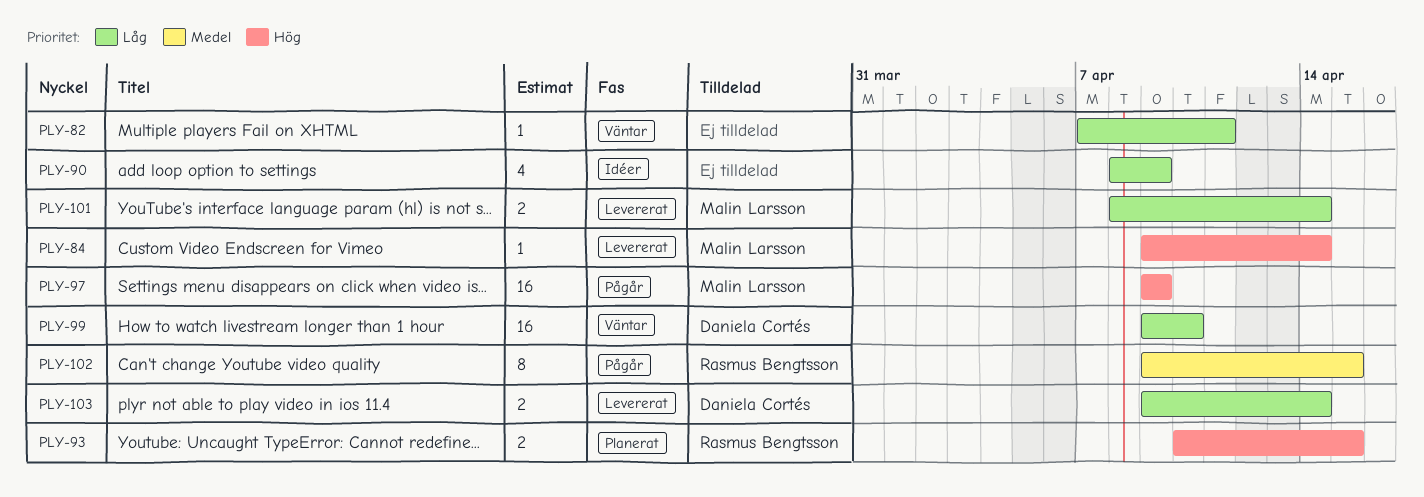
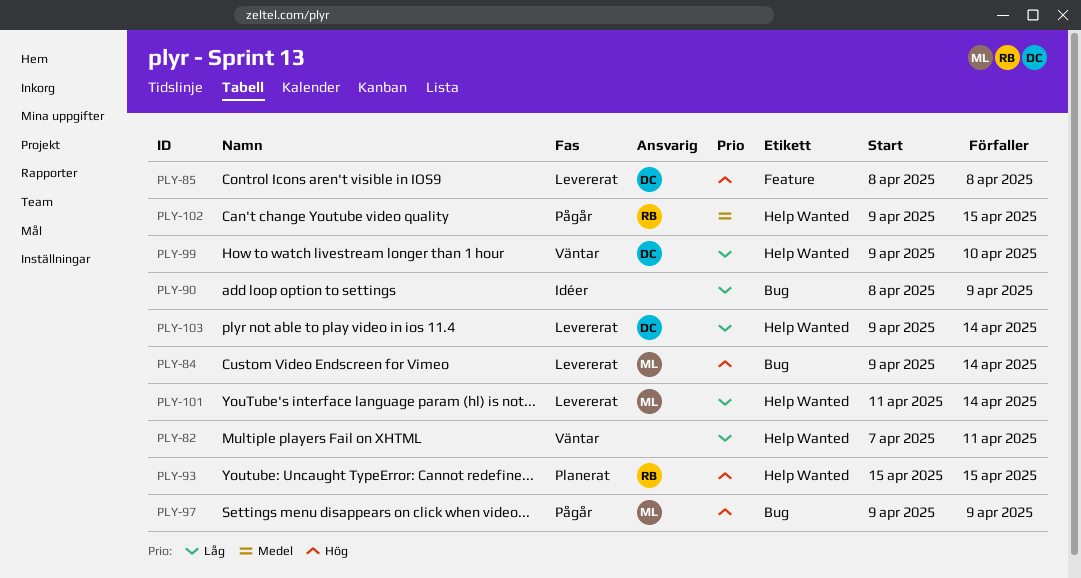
PLY-85: none -> present
PLY-93, start: Apr 10 -> Apr 15
PLY-101, start: Apr 8 -> Apr 11

